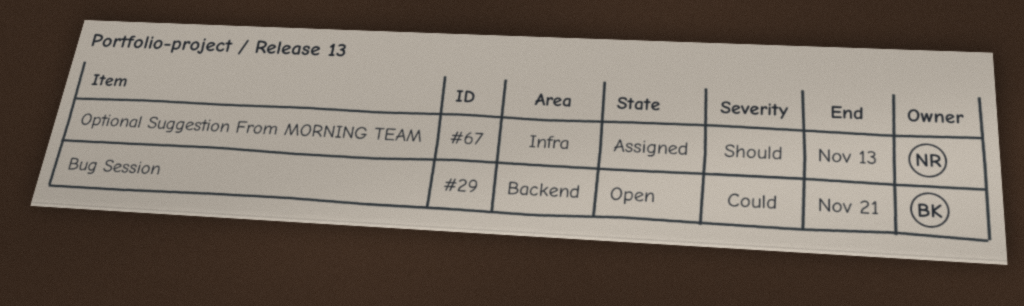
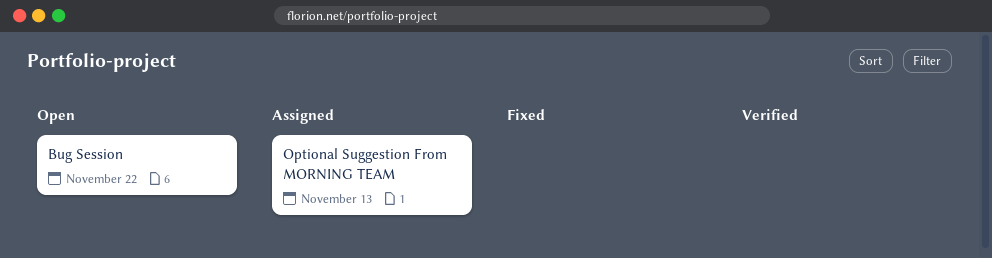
Bug Session, due: Nov 21 -> Nov 22

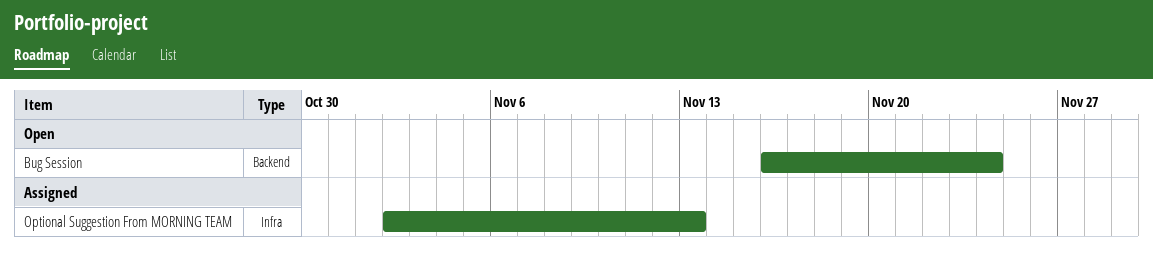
Bug Session, due: Nov 22 -> Nov 24

